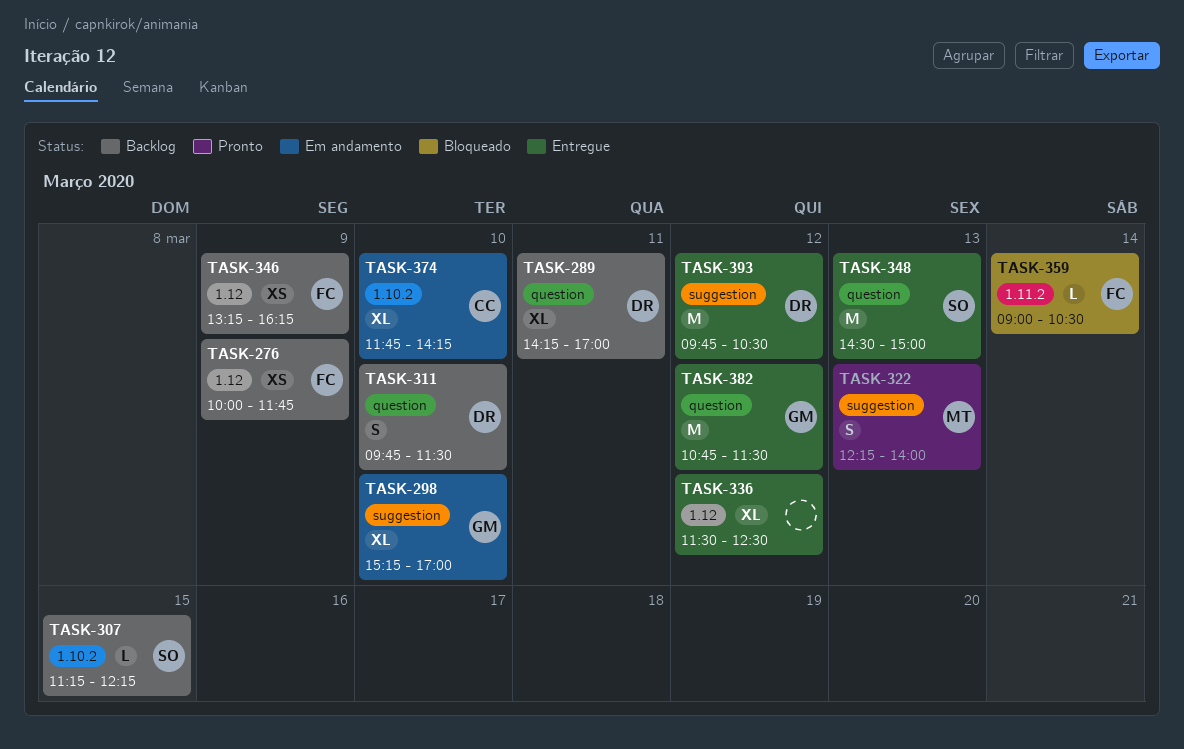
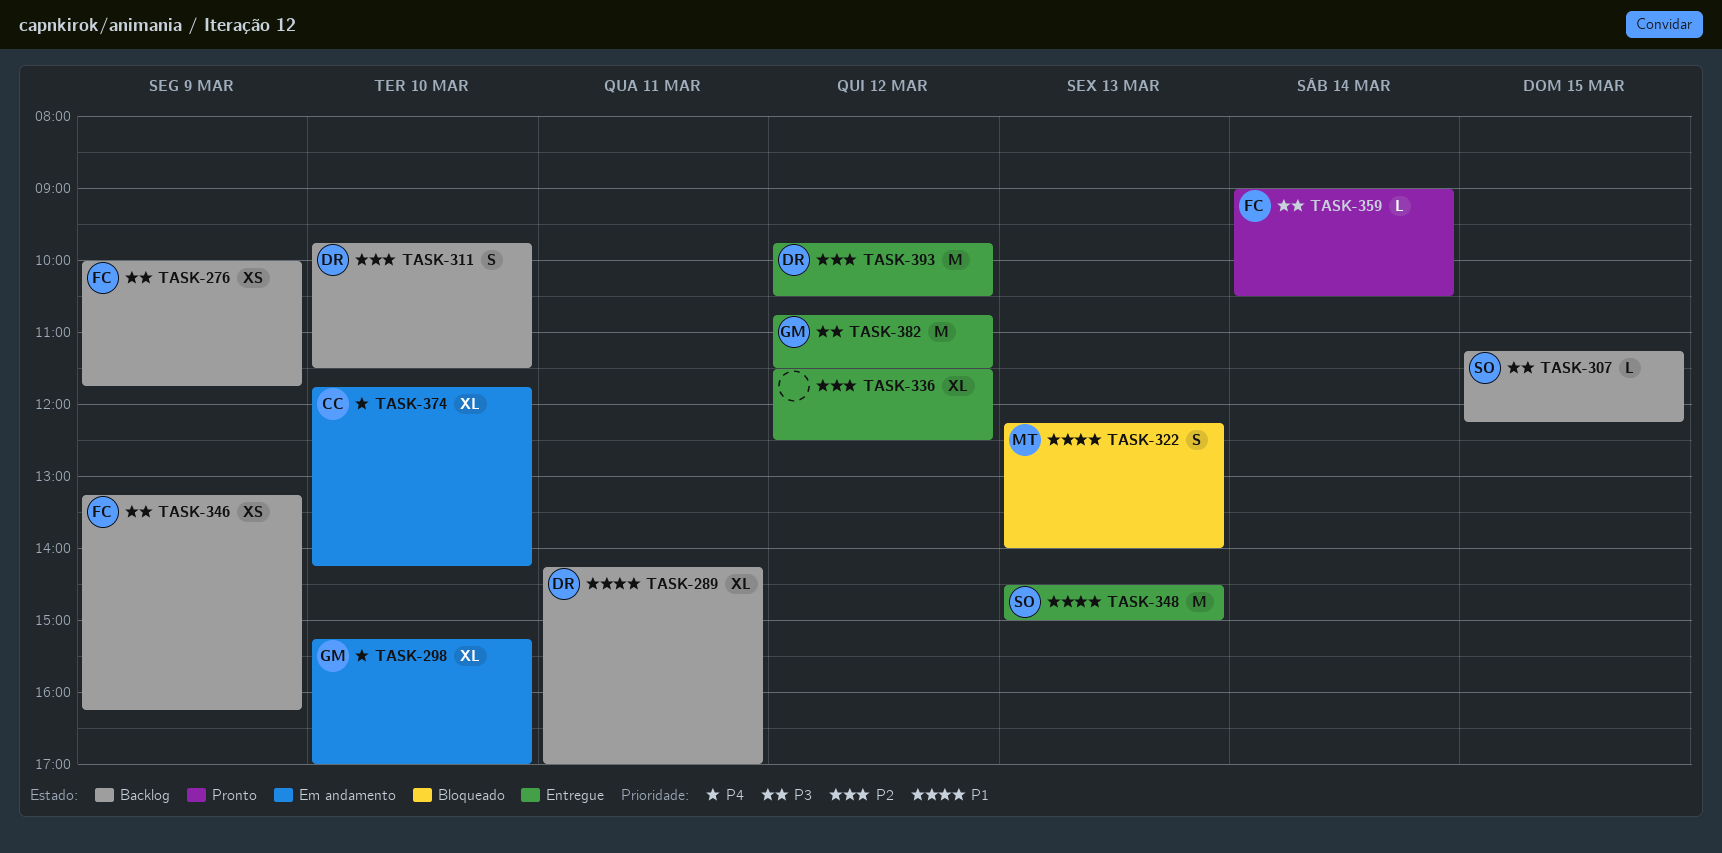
TASK-322, status: Pronto -> Bloqueado
TASK-359, status: Bloqueado -> Pronto

